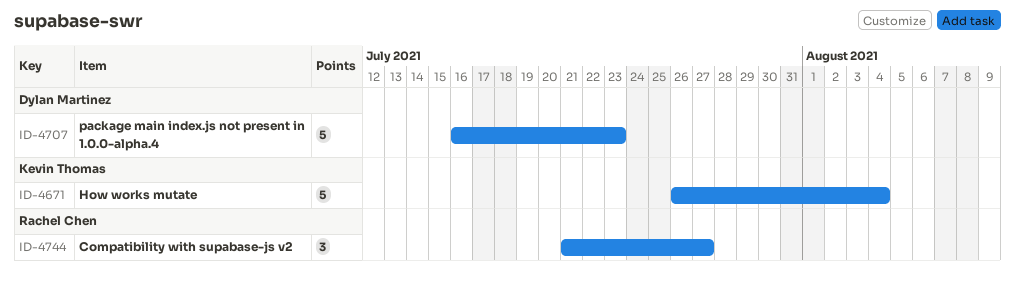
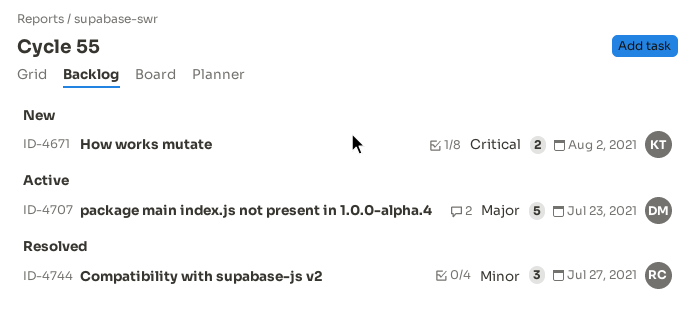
ID-4671, estimate: 5 -> 2
ID-4671, due: Aug 4 -> Aug 2

